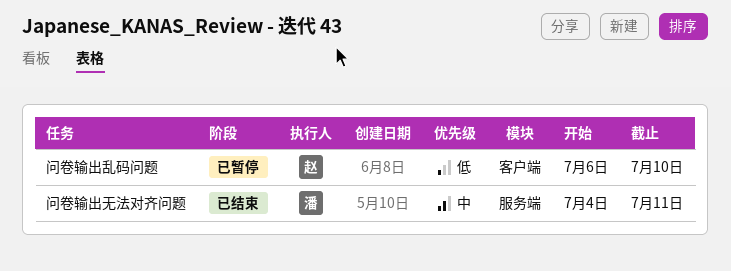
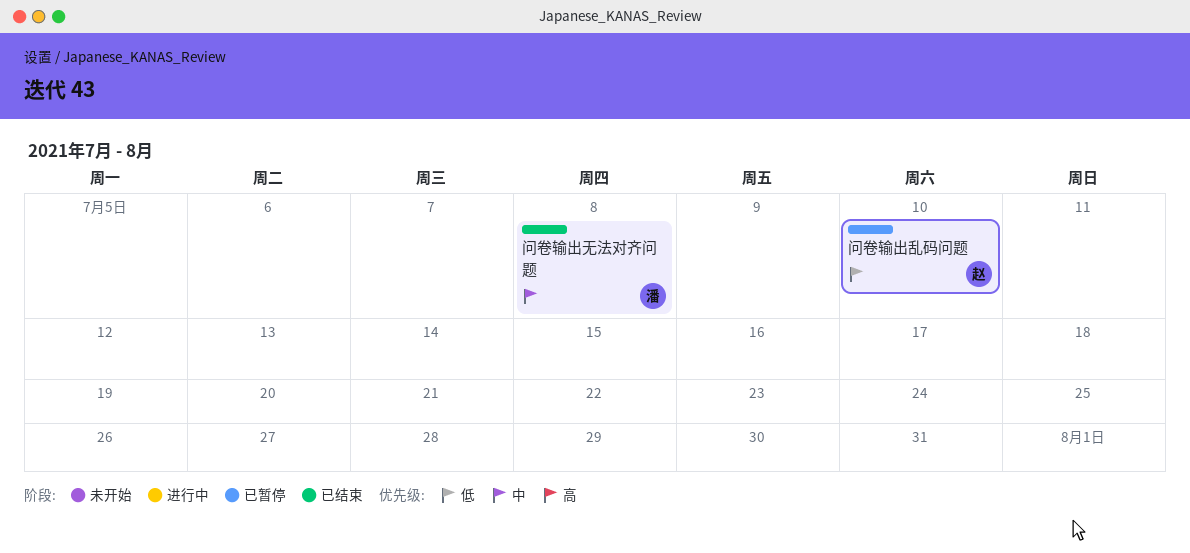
问卷输出无法对齐问题, due: Jul 11 -> Jul 8

